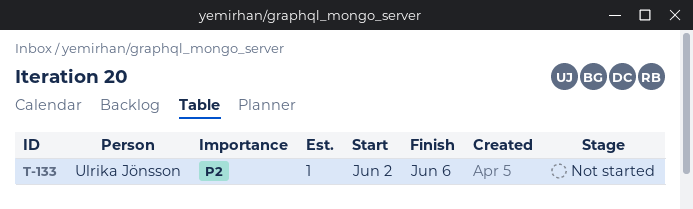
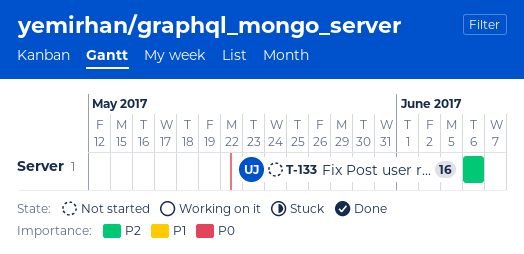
T-133, estimate: 1 -> 16
T-133, start: Jun 2 -> Jun 6

